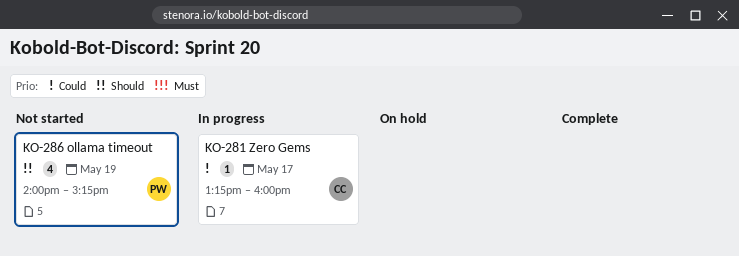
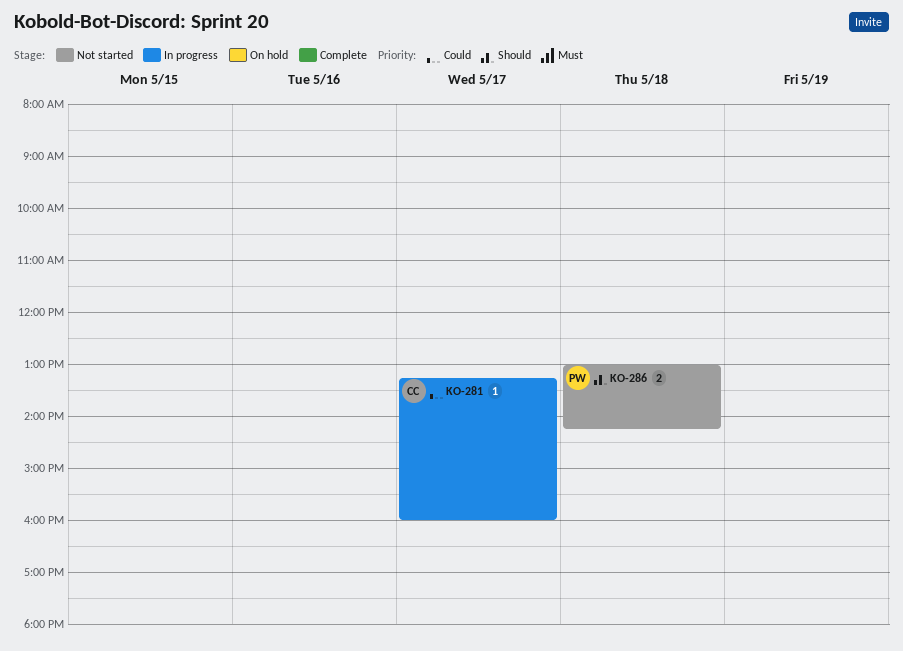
KO-286, estimate: 4 -> 2
KO-286, day: May 19 -> May 18
KO-286, begins: 14:00 -> 13:00
KO-286, ends: 15:15 -> 14:15

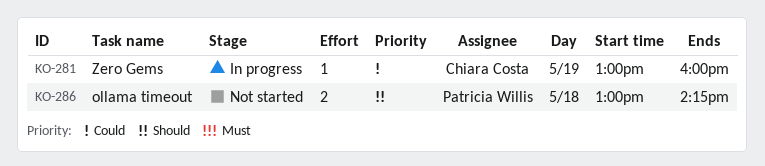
KO-281, day: May 17 -> May 19
KO-281, begins: 13:15 -> 13:00

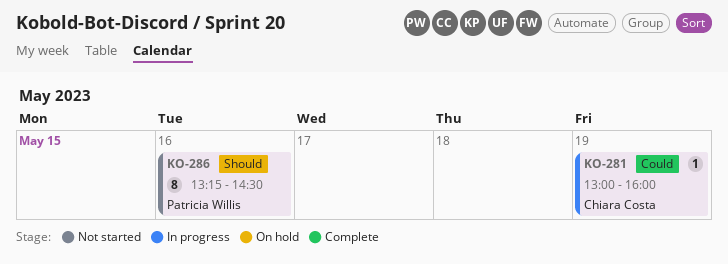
KO-286, estimate: 2 -> 8
KO-286, day: May 18 -> May 16
KO-286, begins: 13:00 -> 13:15
KO-286, ends: 14:15 -> 14:30

